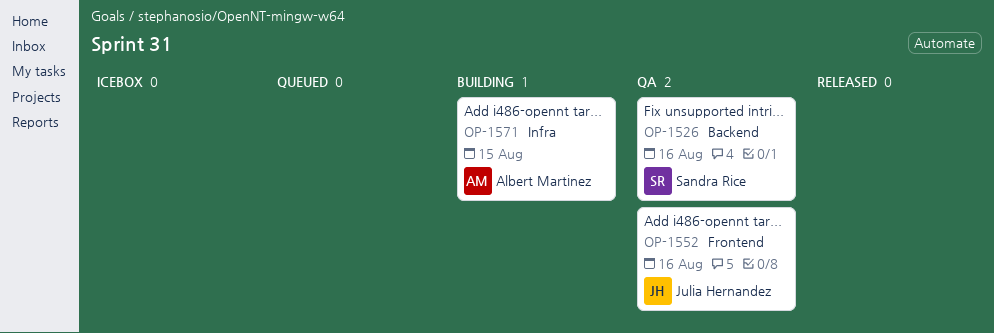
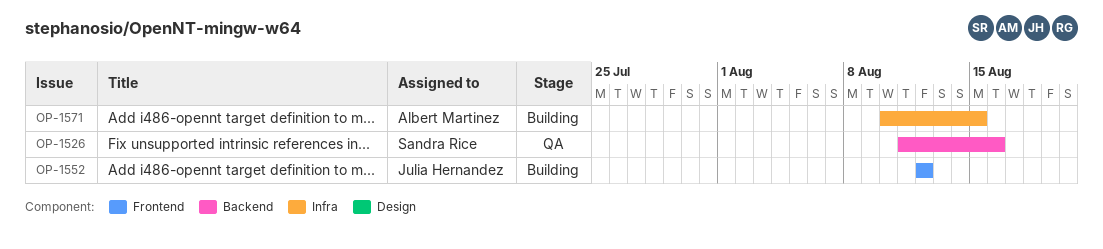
OP-1552, status: QA -> Building
OP-1552, due: Aug 16 -> Aug 12

